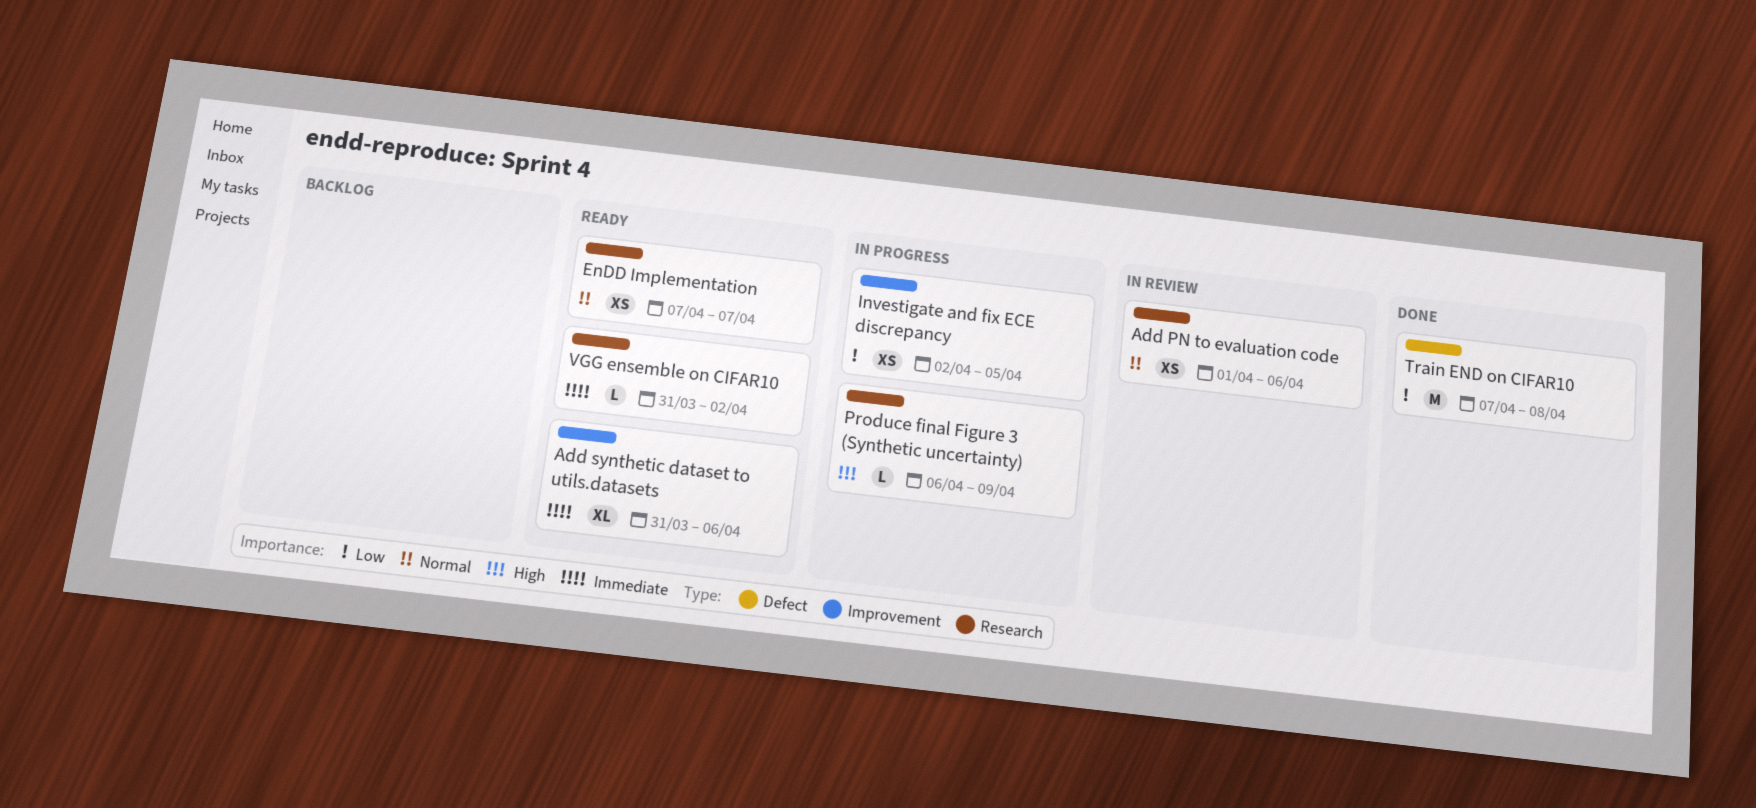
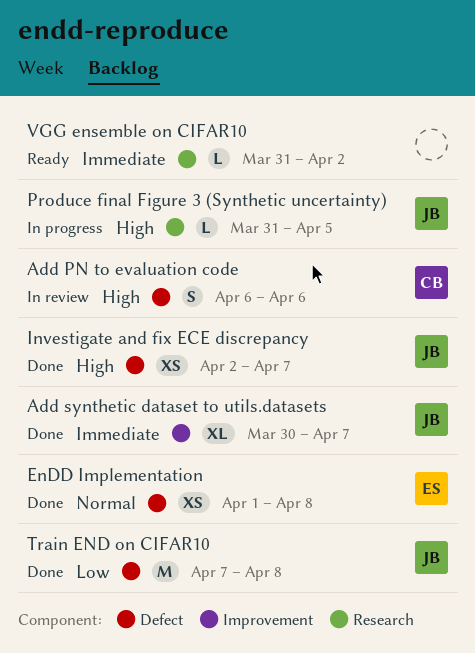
Add PN to evaluation code, priority: Normal -> High
Add PN to evaluation code, label: Research -> Defect
Add PN to evaluation code, estimate: XS -> S
Add PN to evaluation code, start: Apr 1 -> Apr 6
Add synthetic dataset to utils.datasets, status: Ready -> Done
Add synthetic dataset to utils.datasets, start: Mar 31 -> Mar 30
Add synthetic dataset to utils.datasets, due: Apr 6 -> Apr 7
EnDD Implementation, status: Ready -> Done
EnDD Implementation, label: Research -> Defect
EnDD Implementation, start: Apr 7 -> Apr 1
EnDD Implementation, due: Apr 7 -> Apr 8
Investigate and fix ECE discrepancy, status: In progress -> Done
Investigate and fix ECE discrepancy, priority: Low -> High
Investigate and fix ECE discrepancy, label: Improvement -> Defect
Investigate and fix ECE discrepancy, due: Apr 5 -> Apr 7
Produce final Figure 3 (Synthetic uncertainty), start: Apr 6 -> Mar 31
Produce final Figure 3 (Synthetic uncertainty), due: Apr 9 -> Apr 5

